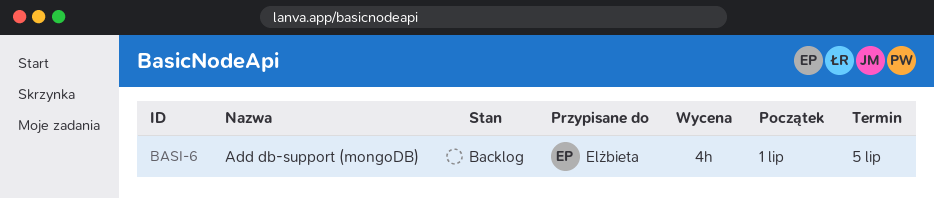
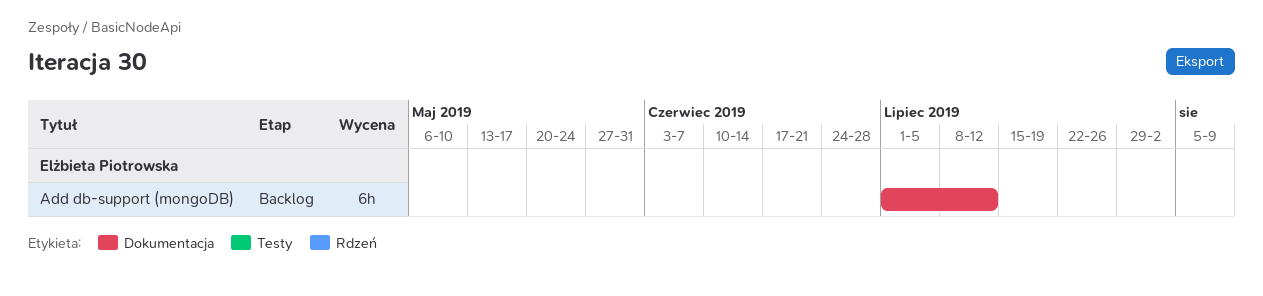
Add db-support (mongoDB), estimate: 4h -> 6h
Add db-support (mongoDB), due: Jul 5 -> Jul 12

